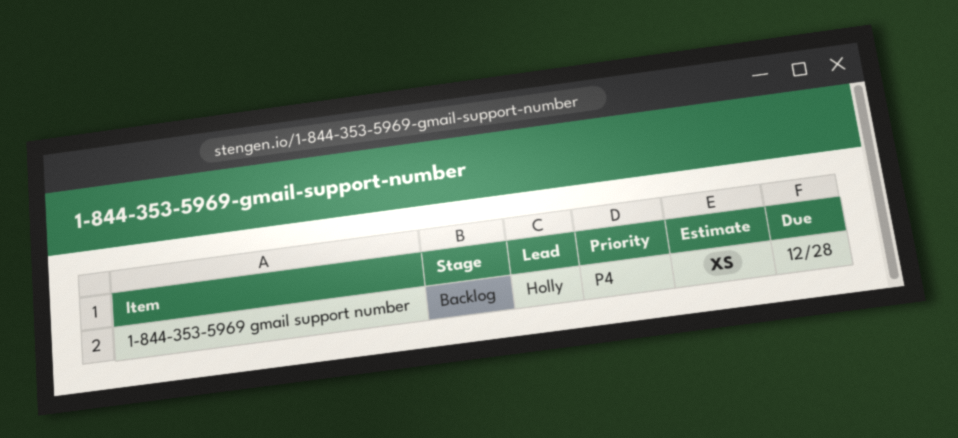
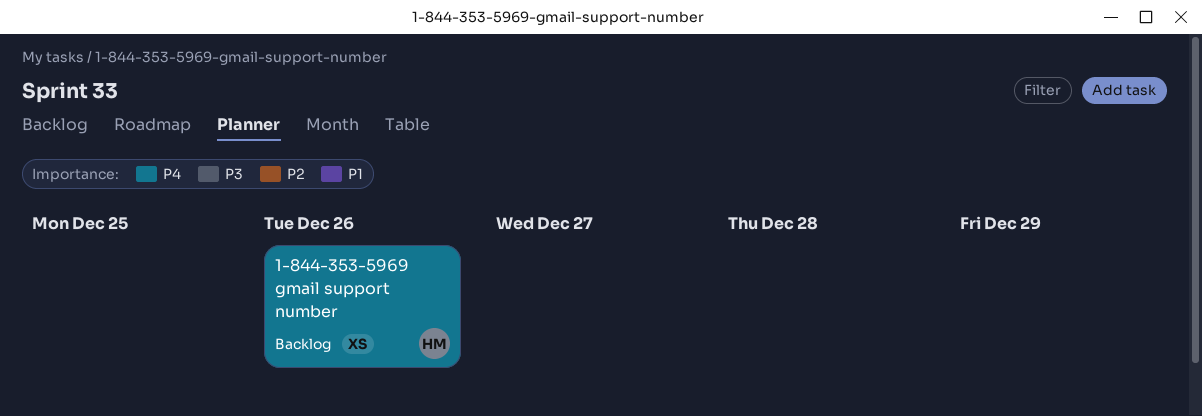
1-844-353-5969 gmail support number, due: Dec 28 -> Dec 26

